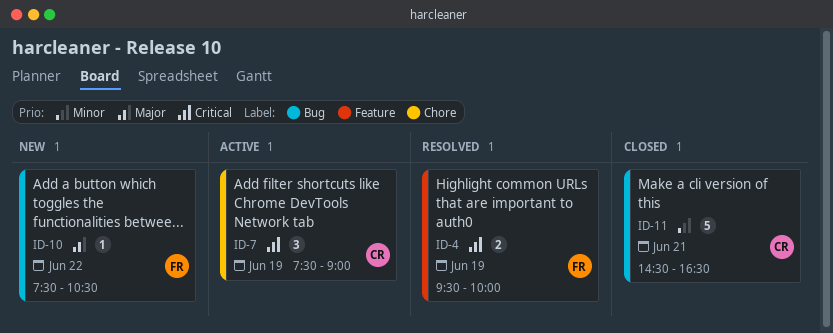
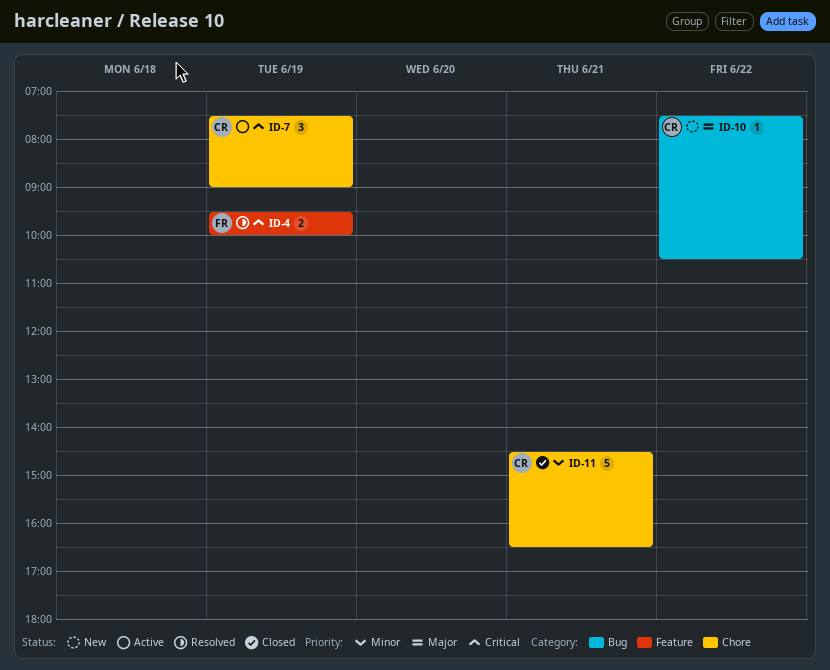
ID-10, owner: FR -> CR
ID-11, label: Bug -> Chore

